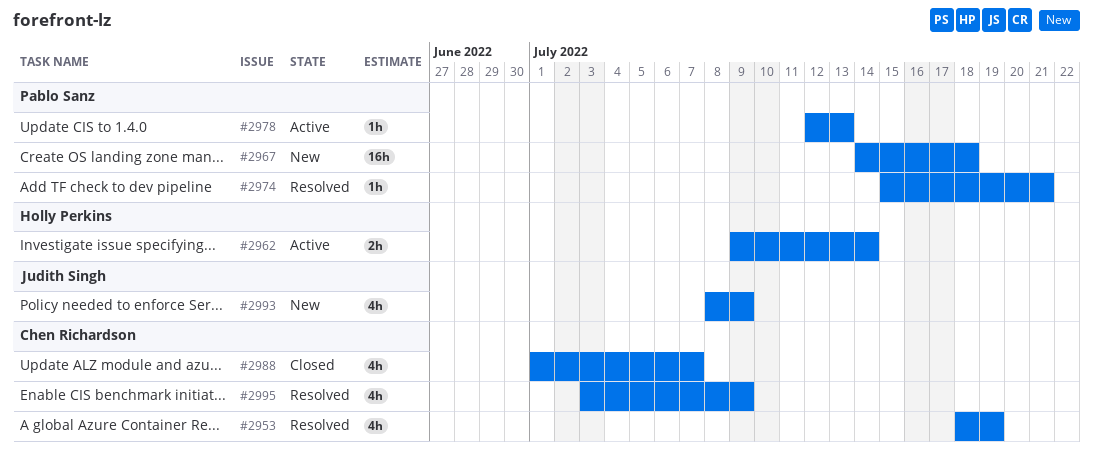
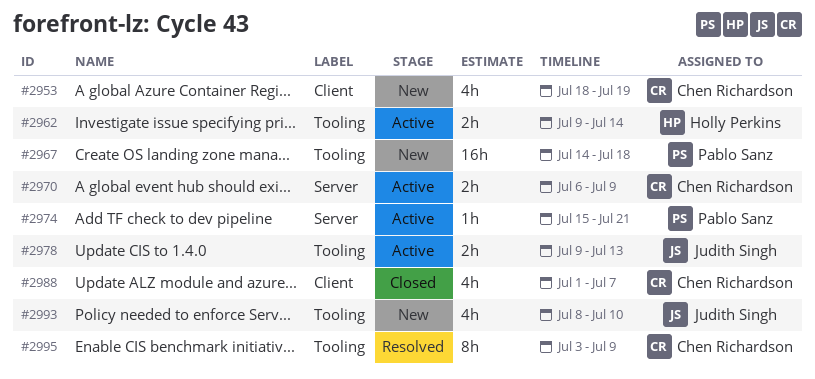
#2953, status: Resolved -> New
#2970: none -> present
#2974, status: Resolved -> Active
#2978, owner: Pablo Sanz -> Judith Singh
#2978, estimate: 1h -> 2h
#2978, start: Jul 12 -> Jul 9
#2993, due: Jul 9 -> Jul 10
#2995, estimate: 4h -> 8h

